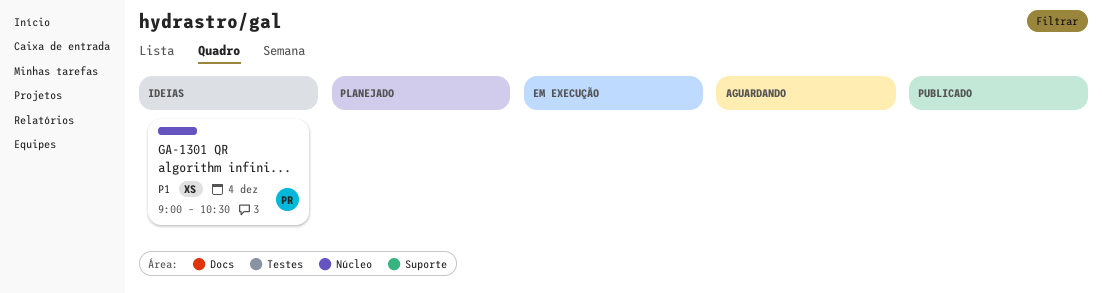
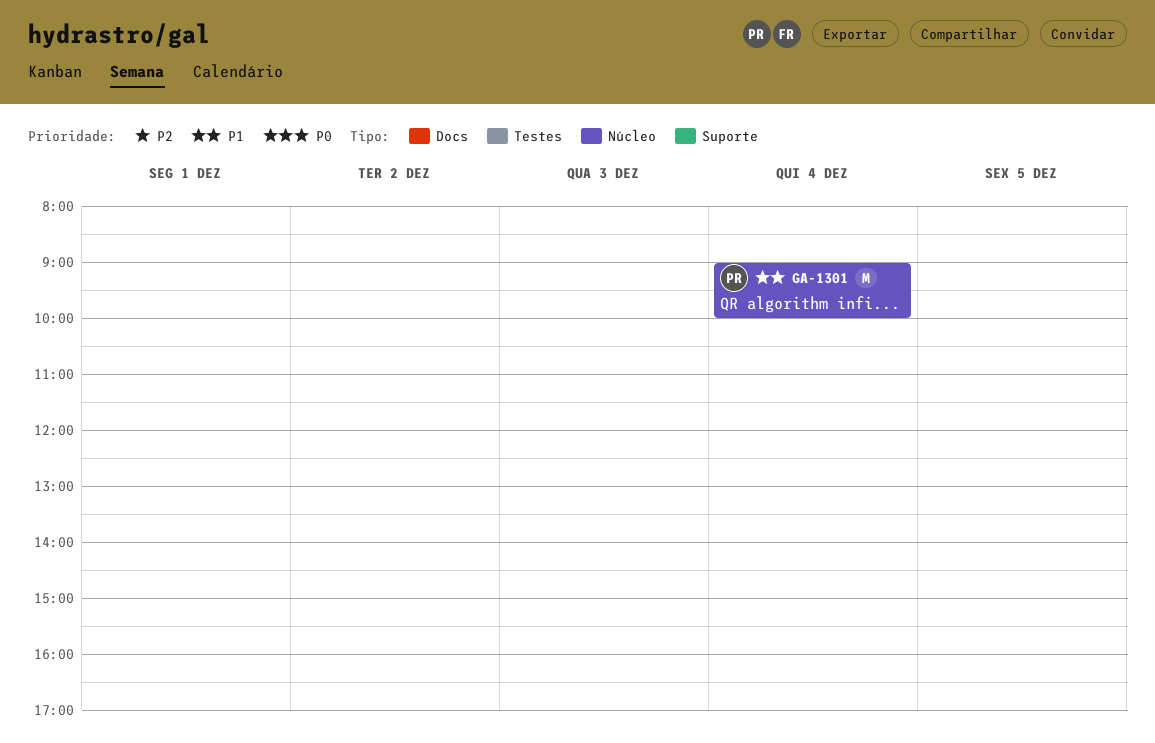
GA-1301, estimate: XS -> M
GA-1301, ends: 10:30 -> 10:00

